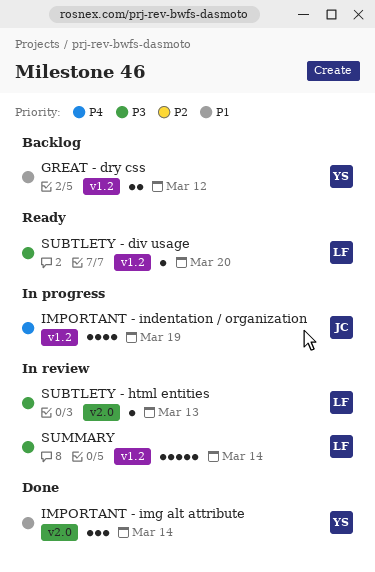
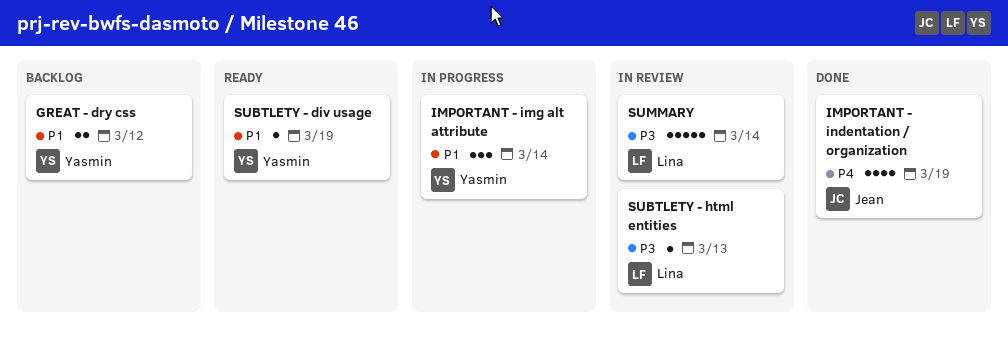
IMPORTANT - img alt attribute, status: Done -> In progress
IMPORTANT - indentation / organization, status: In progress -> Done
SUBTLETY - div usage, owner: Lina -> Yasmin
SUBTLETY - div usage, priority: P3 -> P1
SUBTLETY - div usage, due: Mar 20 -> Mar 19

